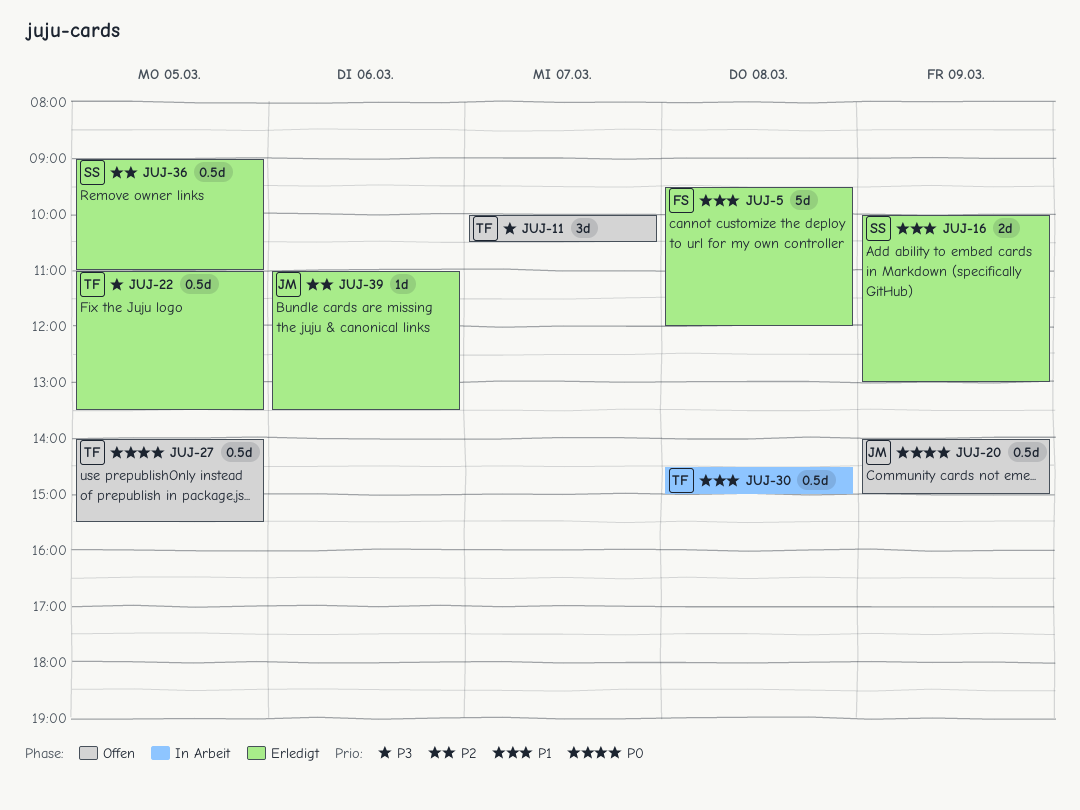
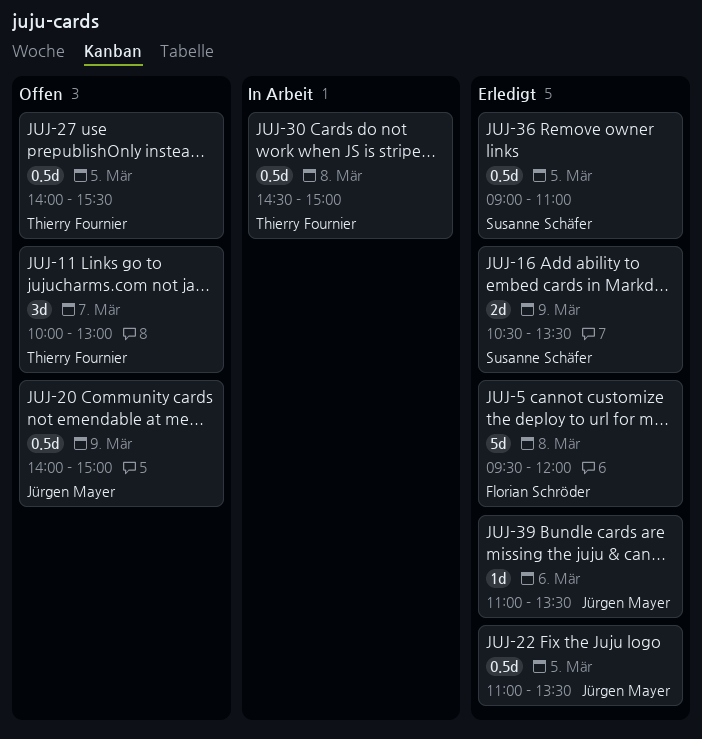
JUJ-11, ends: 10:30 -> 13:00
JUJ-16, begins: 10:00 -> 10:30
JUJ-16, ends: 13:00 -> 13:30
JUJ-22, owner: Thierry Fournier -> Jürgen Mayer

